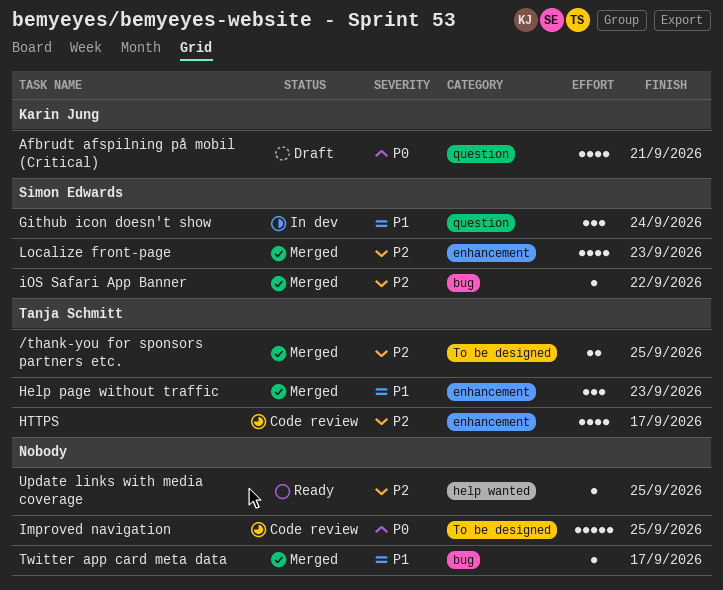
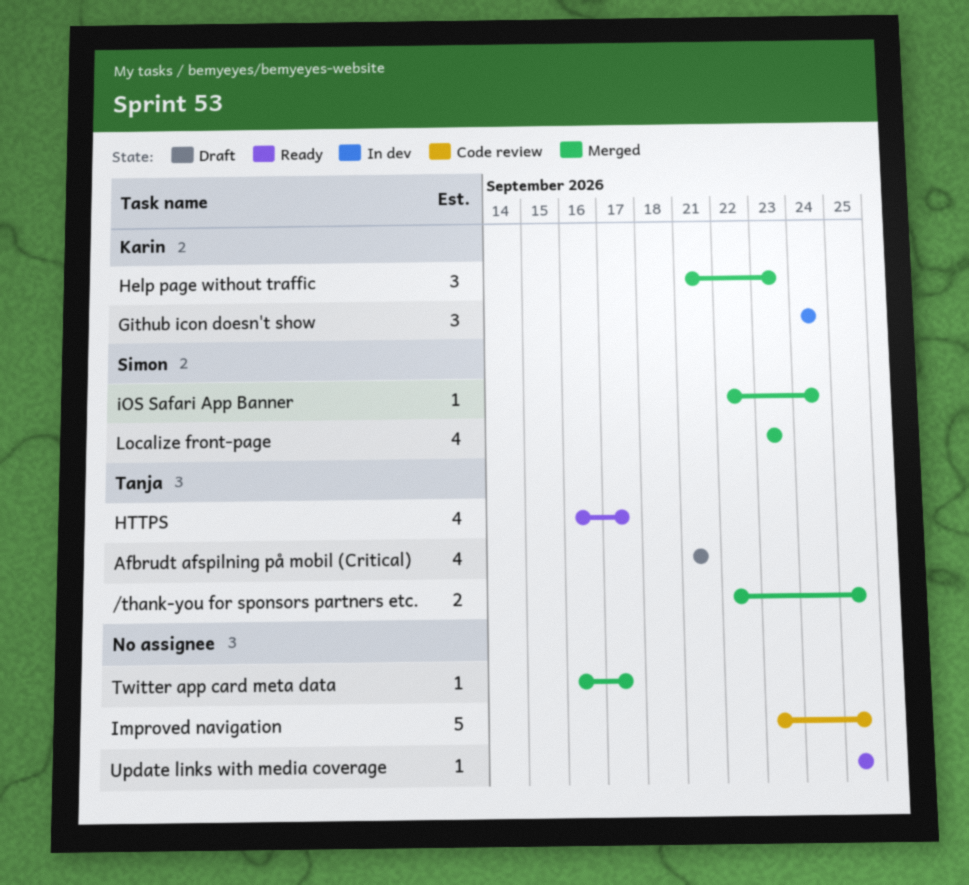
Afbrudt afspilning på mobil (Critical), owner: Karin Jung -> Tanja Schmitt
Github icon doesn't show, owner: Simon Edwards -> Karin Jung
Help page without traffic, owner: Tanja Schmitt -> Karin Jung
HTTPS, status: Code review -> Ready
iOS Safari App Banner, due: Sep 22 -> Sep 24

